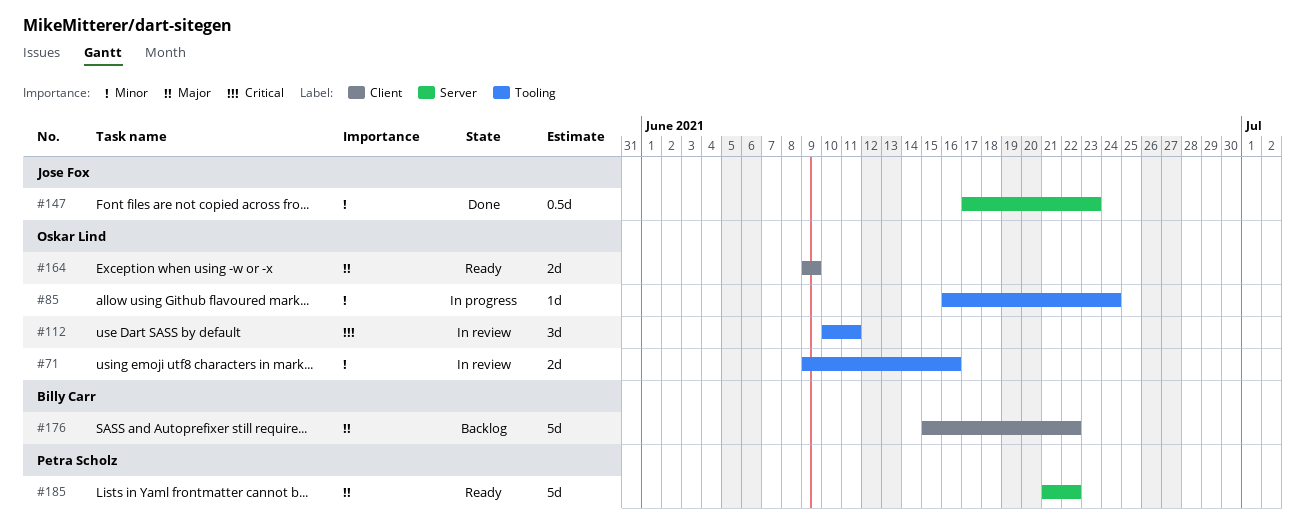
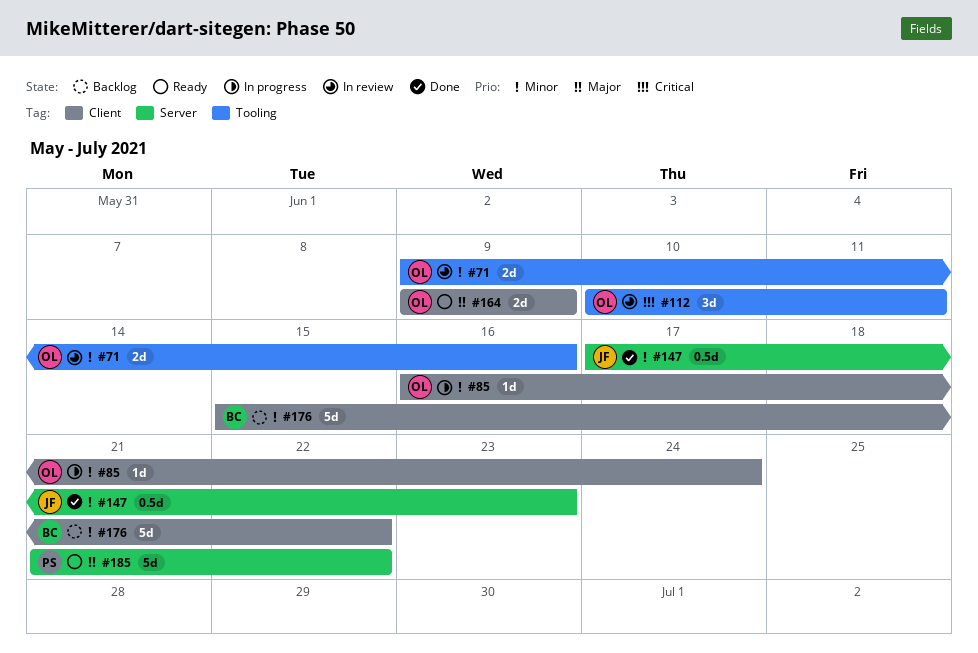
#85, label: Tooling -> Client
#176, priority: Major -> Minor

